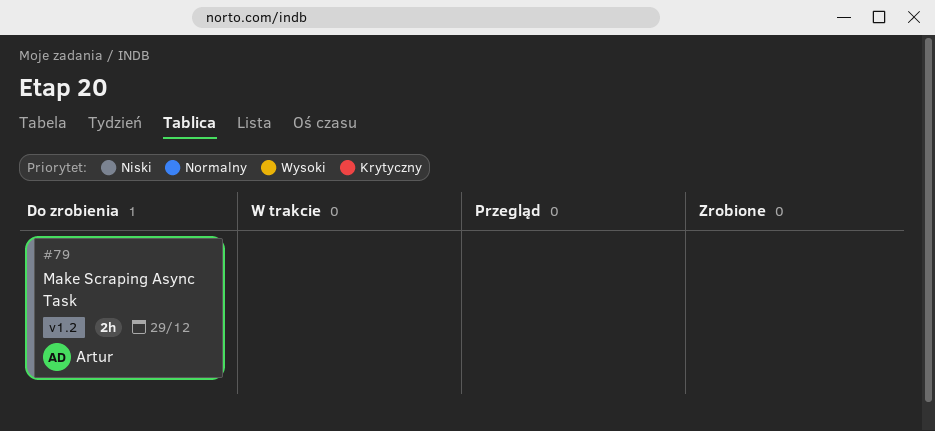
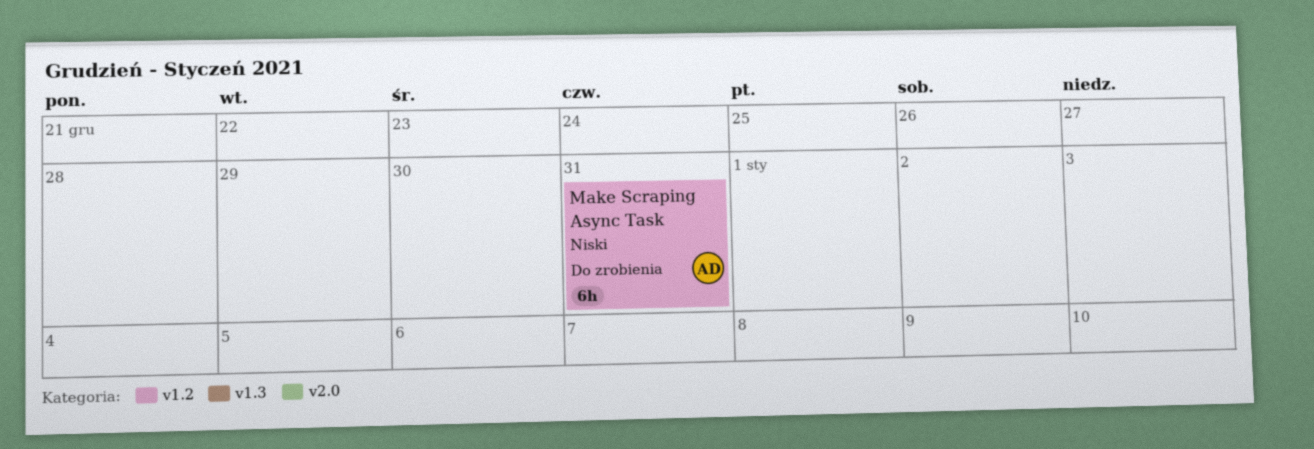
Make Scraping Async Task, estimate: 2h -> 6h
Make Scraping Async Task, due: Dec 29 -> Dec 31

